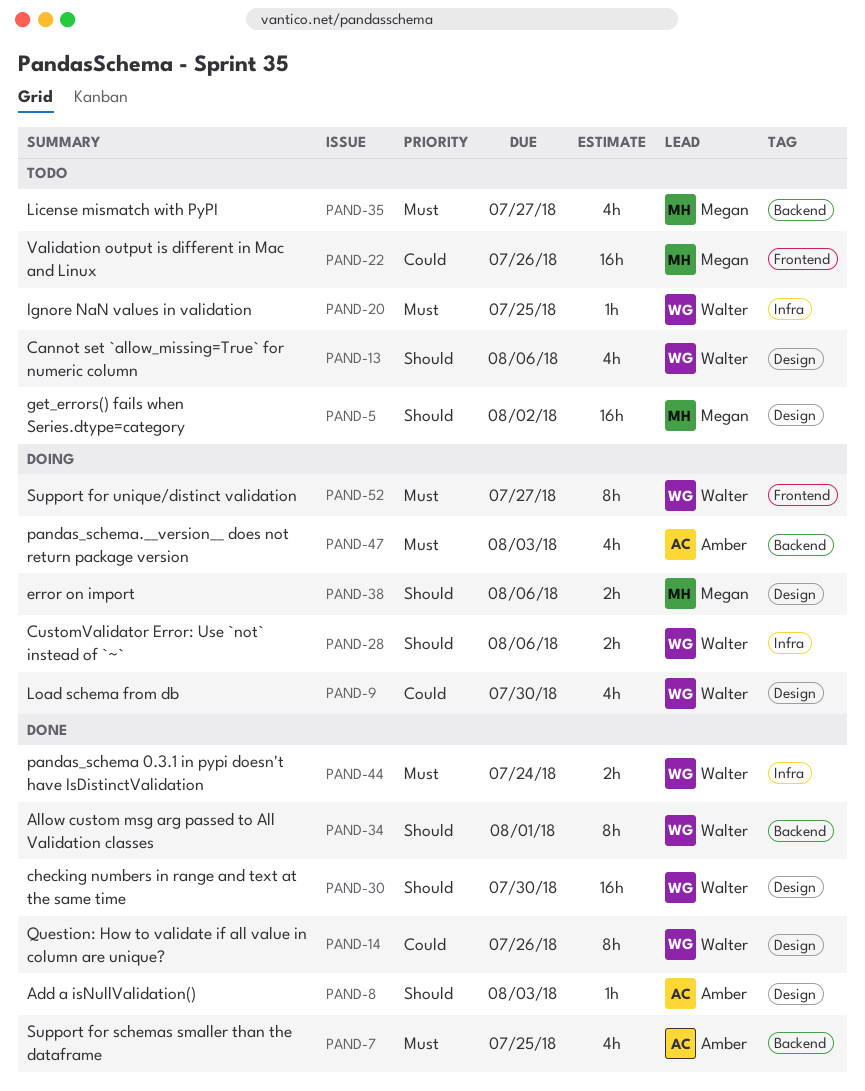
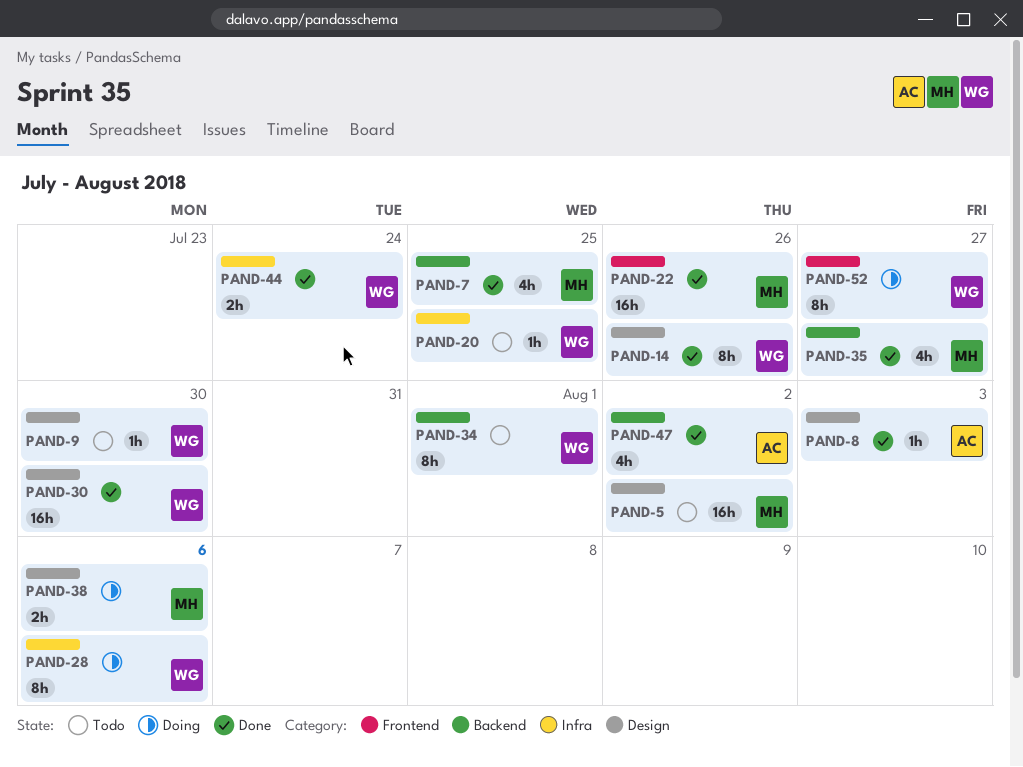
PAND-7, owner: Amber -> Megan
PAND-9, status: Doing -> Todo
PAND-9, estimate: 4h -> 1h
PAND-13: present -> none
PAND-22, status: Todo -> Done
PAND-28, estimate: 2h -> 8h
PAND-34, status: Done -> Todo
PAND-35, status: Todo -> Done
PAND-47, status: Doing -> Done
PAND-47, due: Aug 3 -> Aug 2

